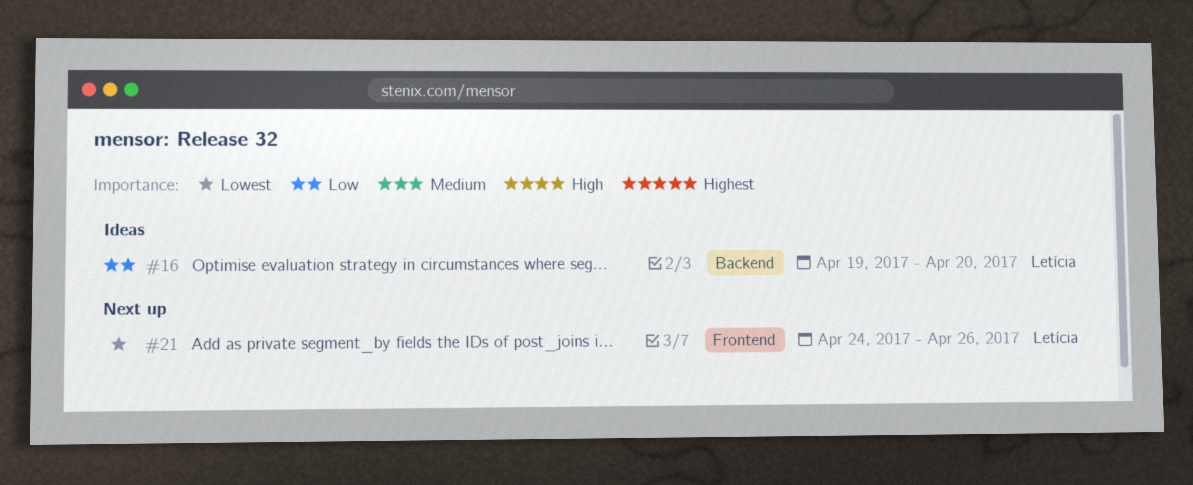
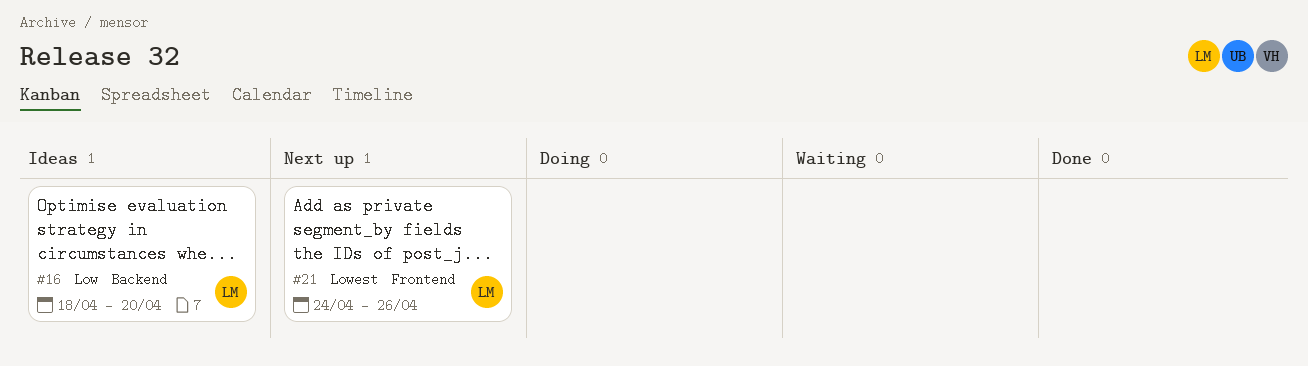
#16, start: Apr 19 -> Apr 18

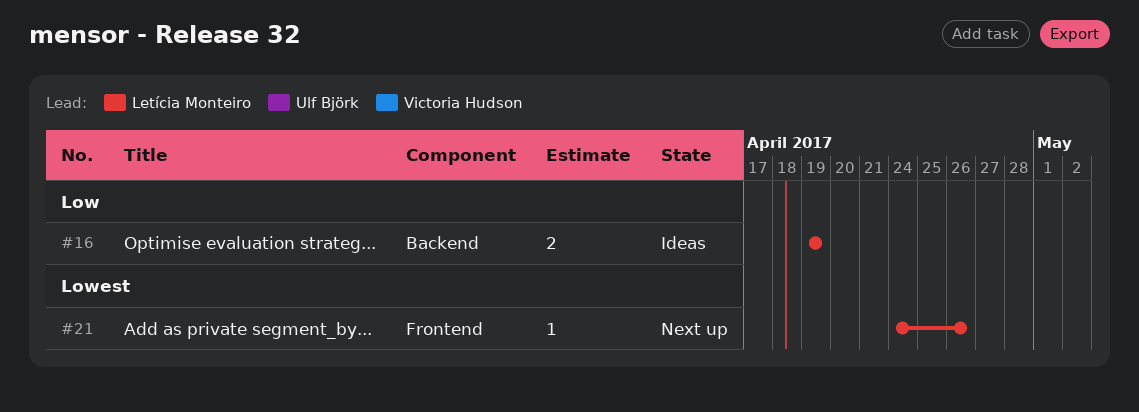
#16, start: Apr 18 -> Apr 19
#16, due: Apr 20 -> Apr 19

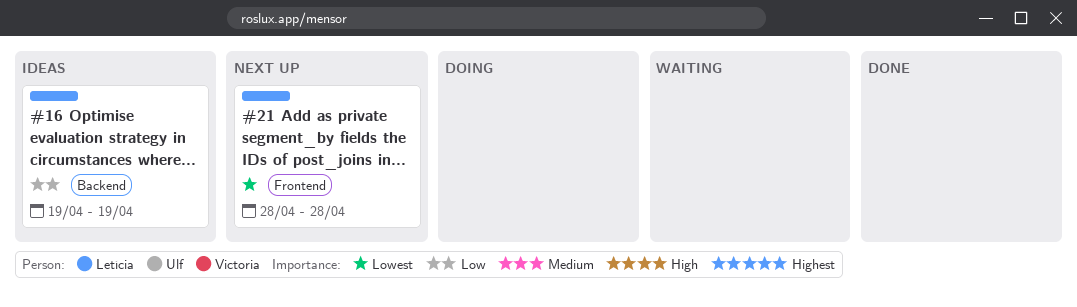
#21, start: Apr 24 -> Apr 28
#21, due: Apr 26 -> Apr 28

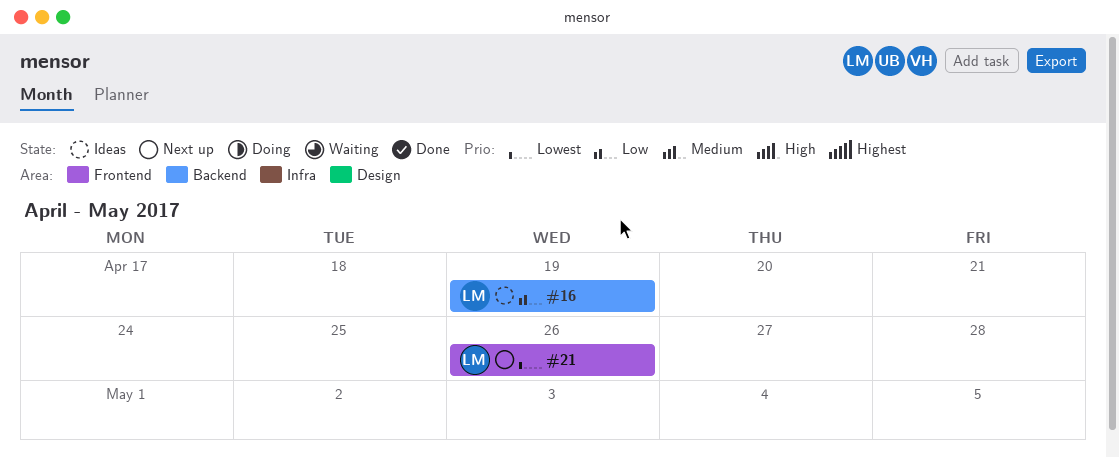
#21, start: Apr 28 -> Apr 26
#21, due: Apr 28 -> Apr 26

